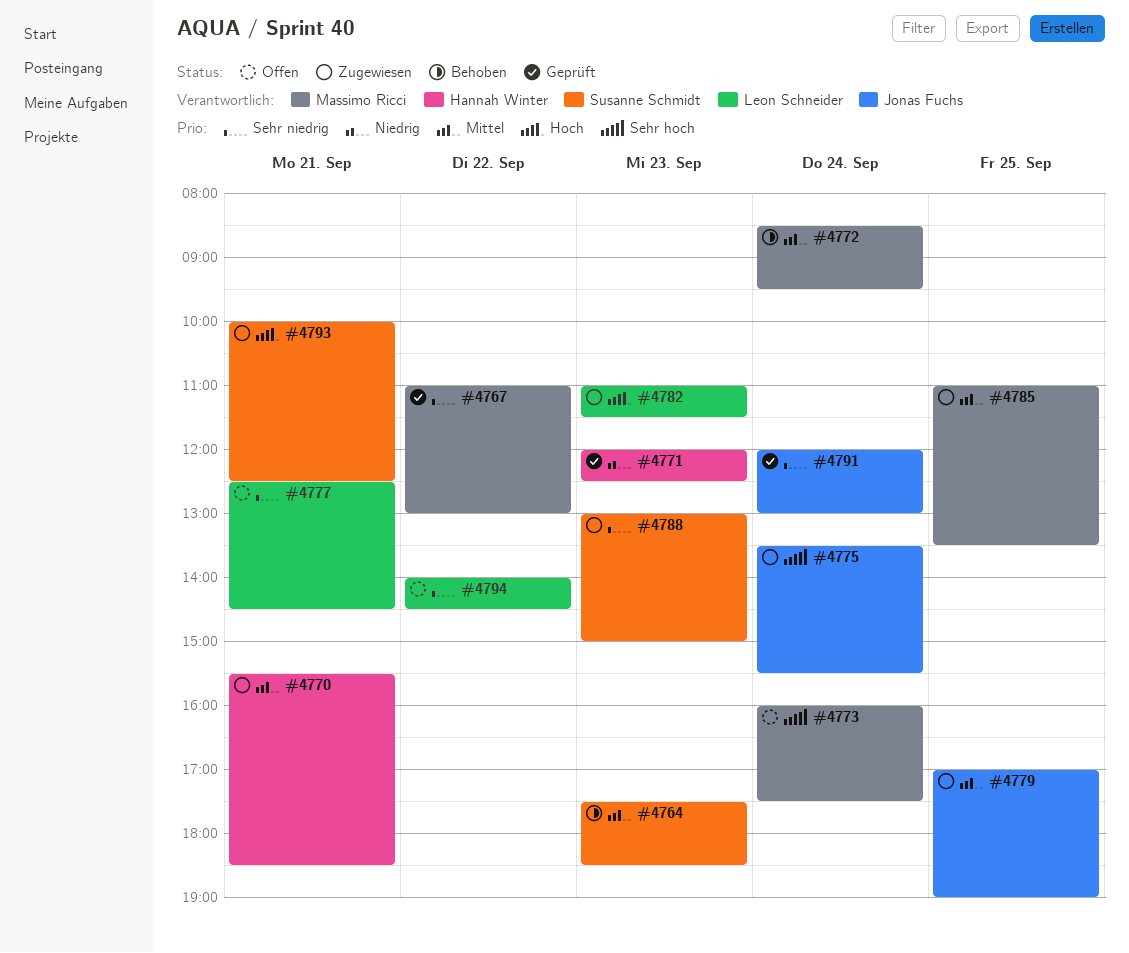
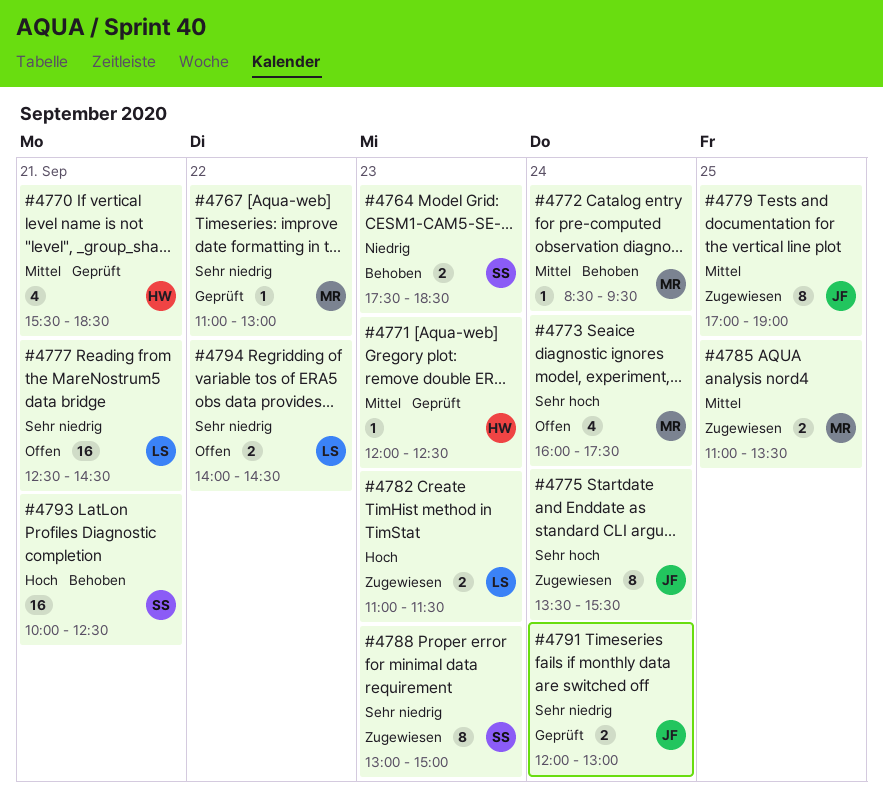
#4764, priority: Mittel -> Niedrig
#4770, status: Zugewiesen -> Geprüft
#4771, priority: Niedrig -> Mittel
#4793, status: Zugewiesen -> Behoben

